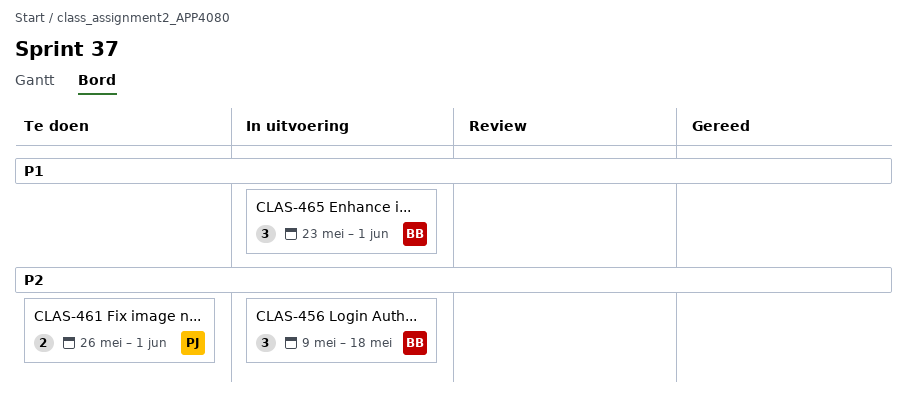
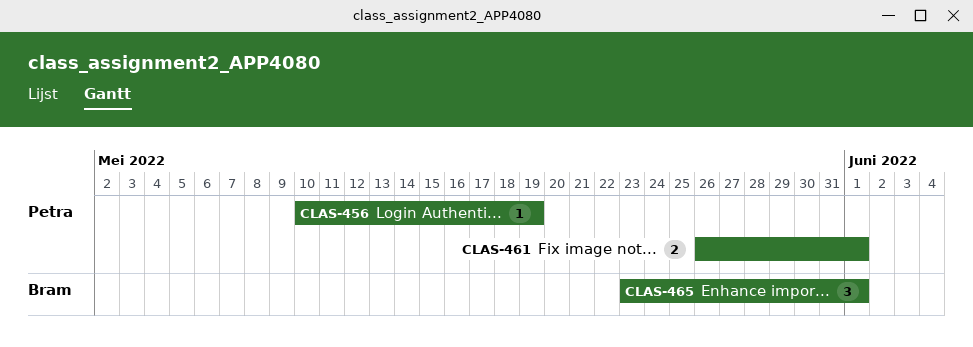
CLAS-456, owner: Bram -> Petra
CLAS-456, estimate: 3 -> 1
CLAS-456, start: May 9 -> May 10
CLAS-456, due: May 18 -> May 19

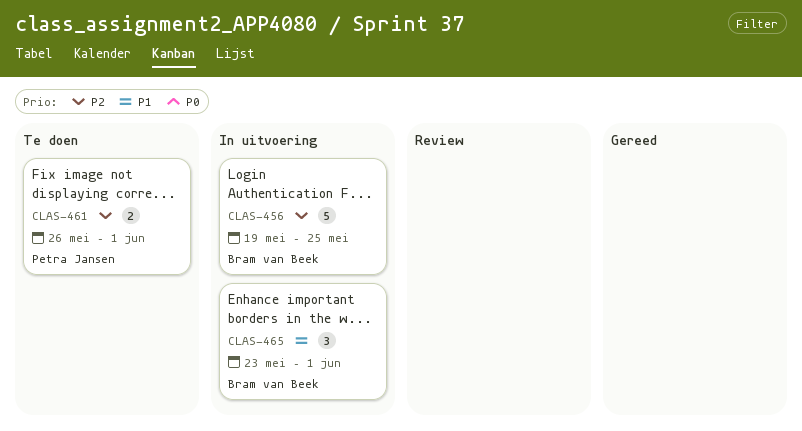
CLAS-456, owner: Petra Jansen -> Bram van Beek
CLAS-456, estimate: 1 -> 5
CLAS-456, start: May 10 -> May 19
CLAS-456, due: May 19 -> May 25

